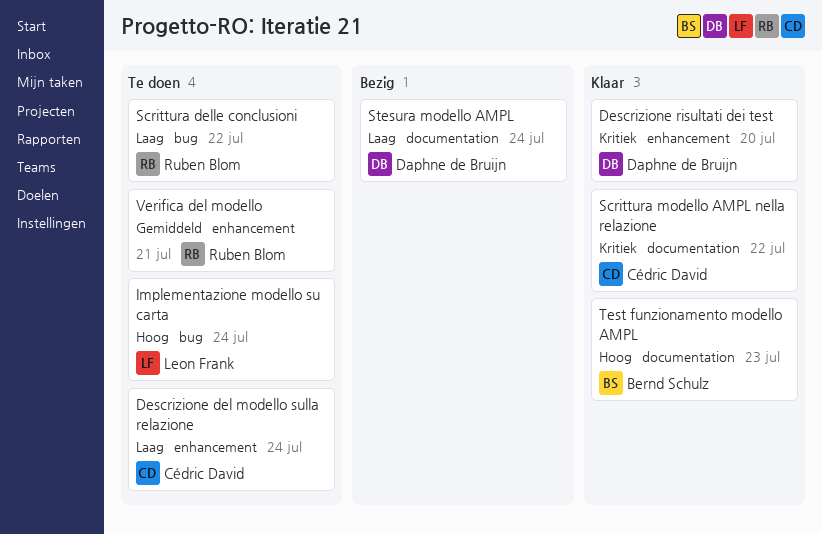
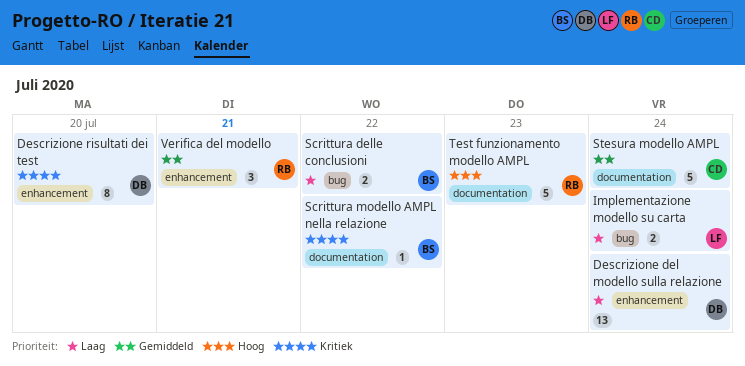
Descrizione del modello sulla relazione, owner: Cédric David -> Daphne de Bruijn
Implementazione modello su carta, priority: Hoog -> Laag
Scrittura delle conclusioni, owner: Ruben Blom -> Bernd Schulz
Scrittura modello AMPL nella relazione, owner: Cédric David -> Bernd Schulz
Stesura modello AMPL, owner: Daphne de Bruijn -> Cédric David
Stesura modello AMPL, priority: Laag -> Gemiddeld
Test funzionamento modello AMPL, owner: Bernd Schulz -> Ruben Blom

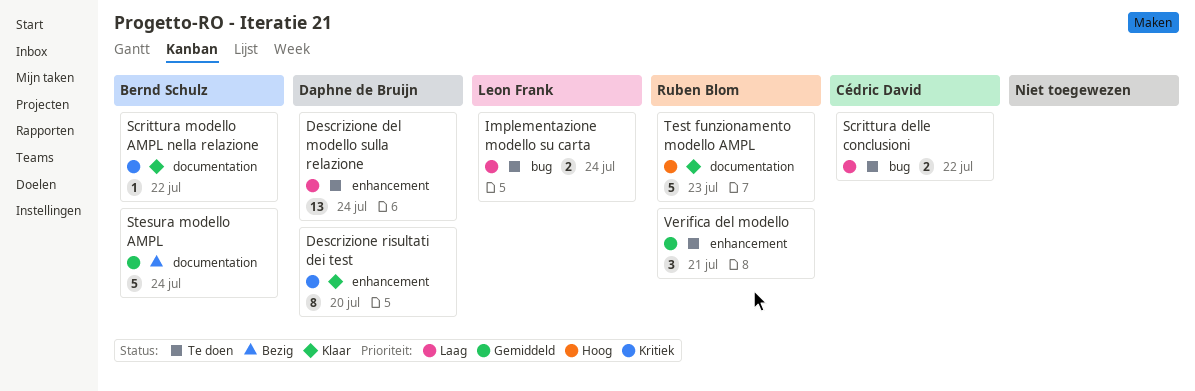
Scrittura delle conclusioni, owner: Bernd Schulz -> Cédric David
Stesura modello AMPL, owner: Cédric David -> Bernd Schulz

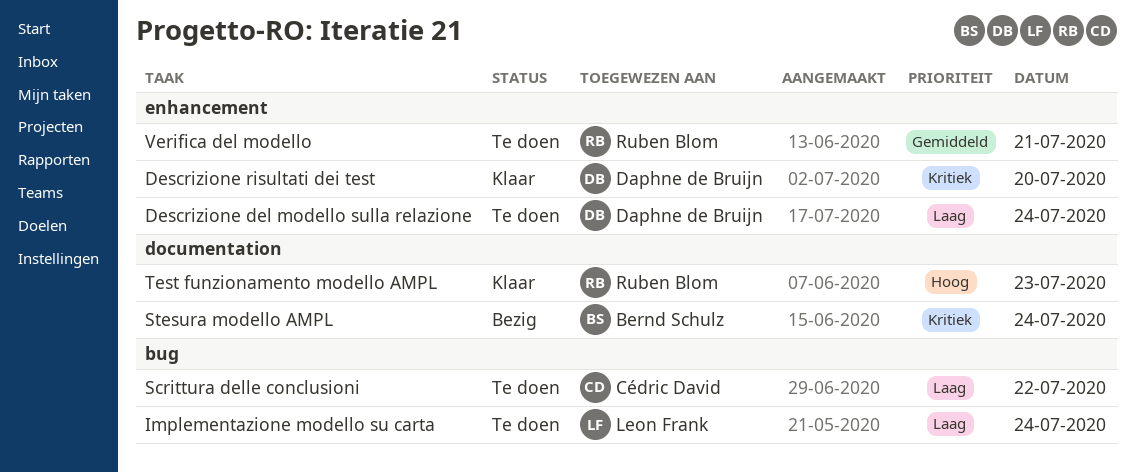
Scrittura modello AMPL nella relazione: present -> none
Stesura modello AMPL, priority: Gemiddeld -> Kritiek

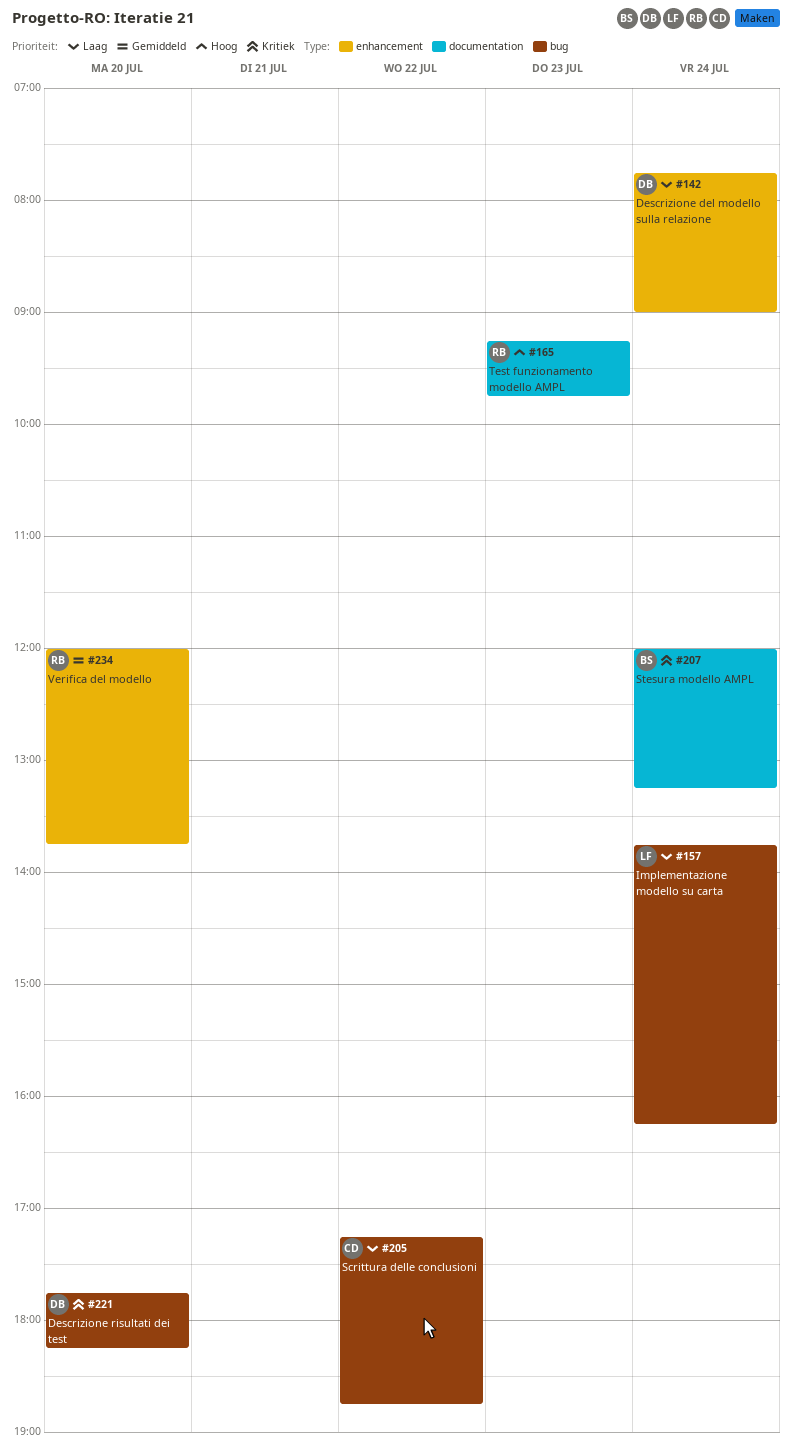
Descrizione risultati dei test, label: enhancement -> bug
Verifica del modello, day: Jul 21 -> Jul 20

